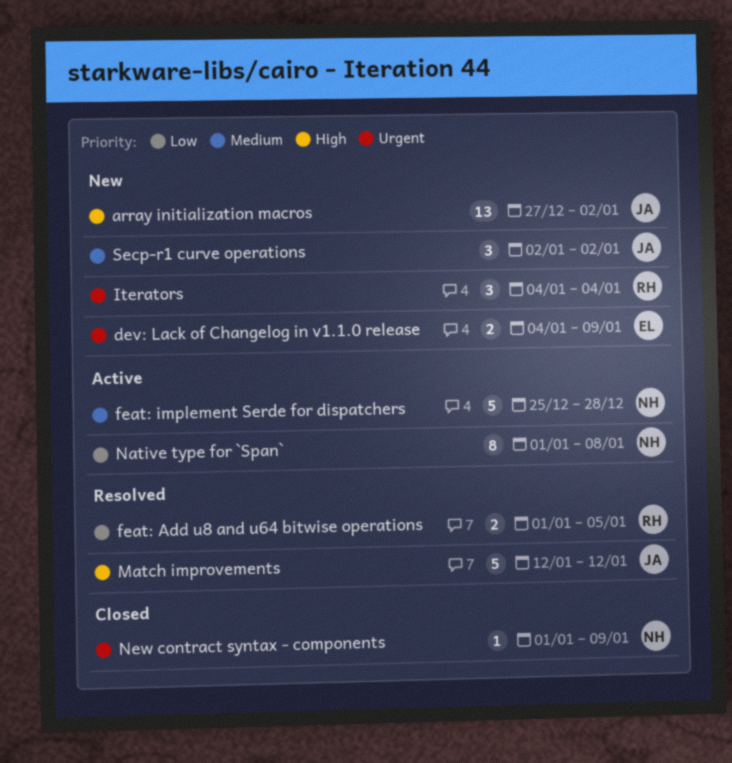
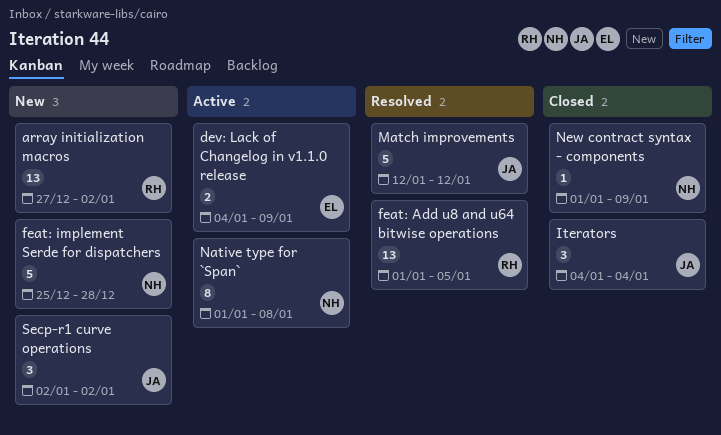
array initialization macros, owner: JA -> RH
dev: Lack of Changelog in v1.1.0 release, status: New -> Active
feat: Add u8 and u64 bitwise operations, estimate: 2 -> 13
feat: implement Serde for dispatchers, status: Active -> New
Iterators, status: New -> Closed
Iterators, owner: RH -> JA

